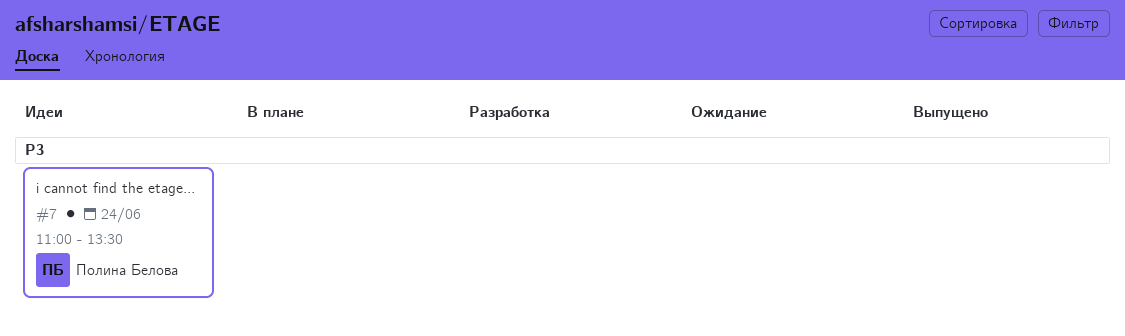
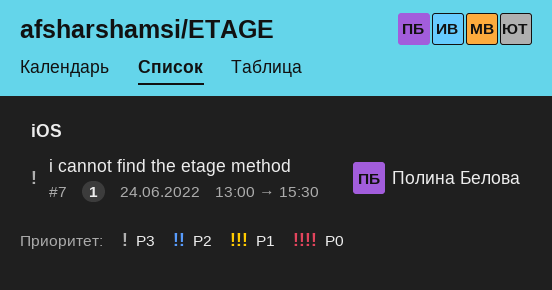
#7, begins: 11:00 -> 13:00
#7, ends: 13:30 -> 15:30

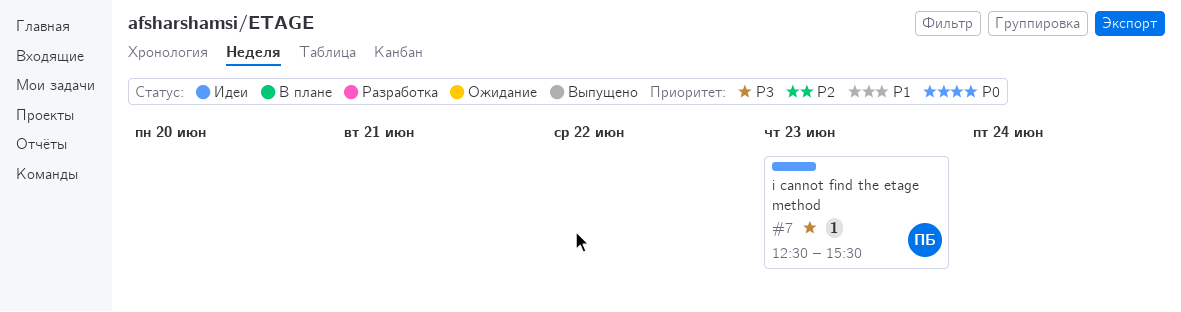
#7, day: Jun 24 -> Jun 23
#7, begins: 13:00 -> 12:30

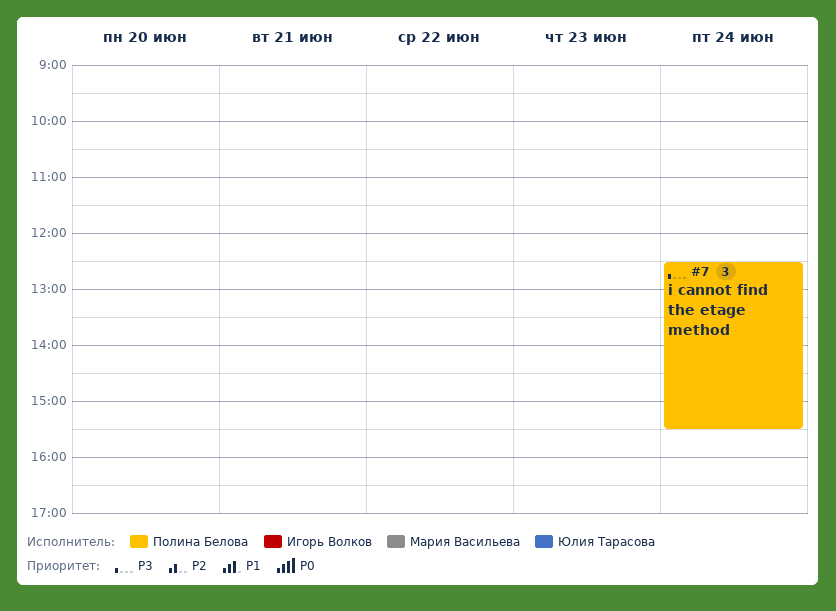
#7, estimate: 1 -> 3
#7, day: Jun 23 -> Jun 24

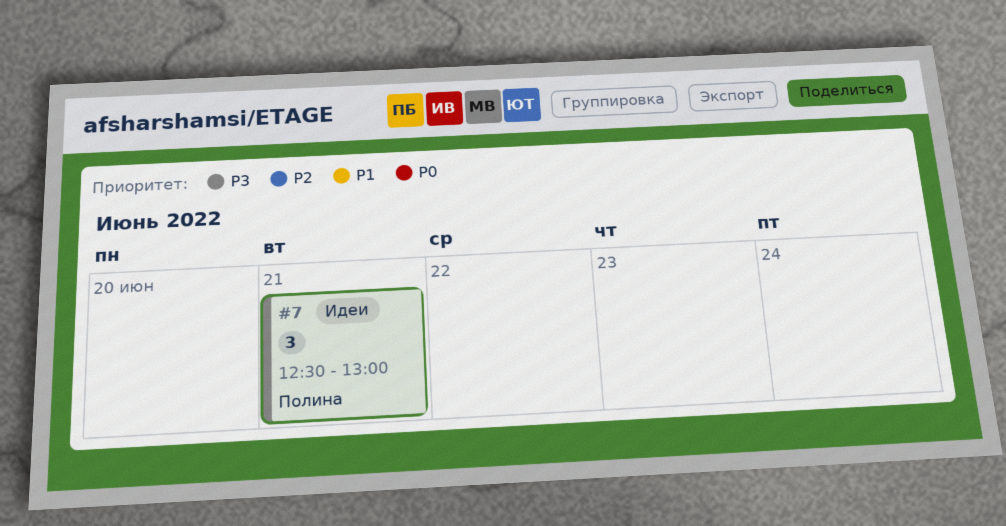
#7, day: Jun 24 -> Jun 21
#7, ends: 15:30 -> 13:00

